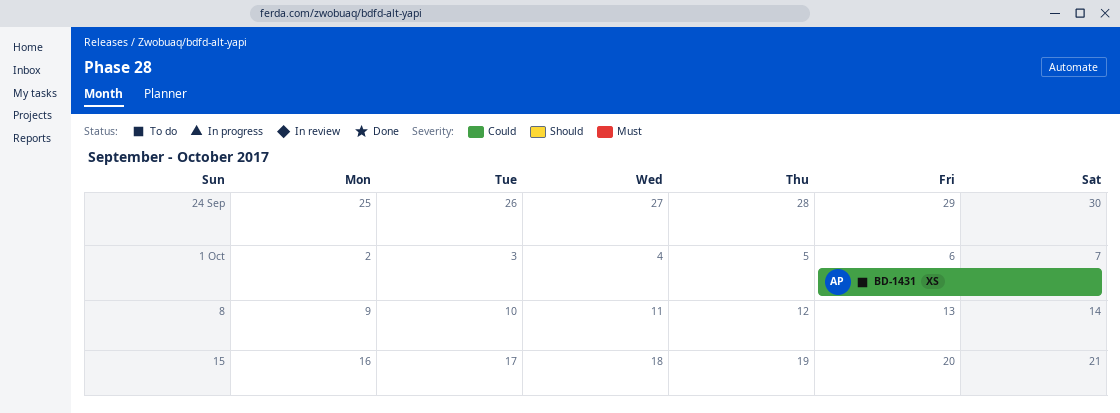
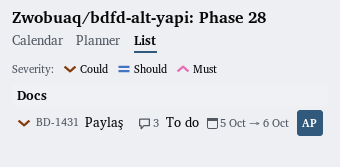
BD-1431, start: Oct 6 -> Oct 5
BD-1431, due: Oct 7 -> Oct 6

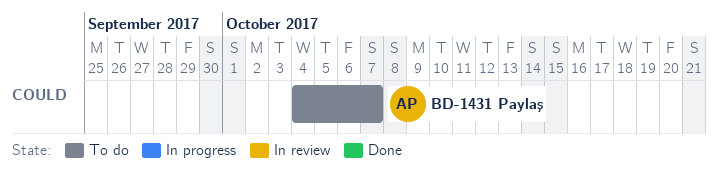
BD-1431, start: Oct 5 -> Oct 4
BD-1431, due: Oct 6 -> Oct 7

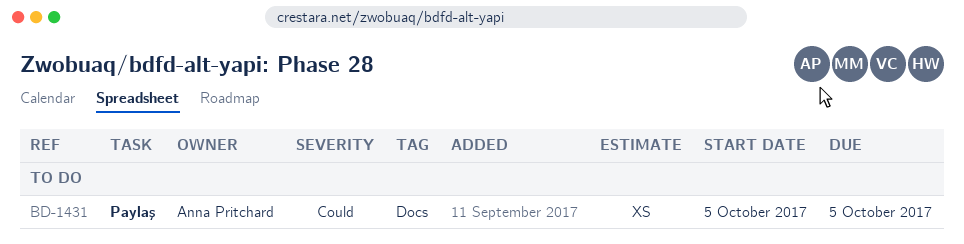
BD-1431, start: Oct 4 -> Oct 5
BD-1431, due: Oct 7 -> Oct 5

